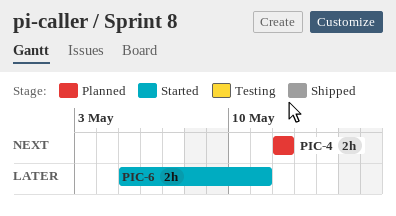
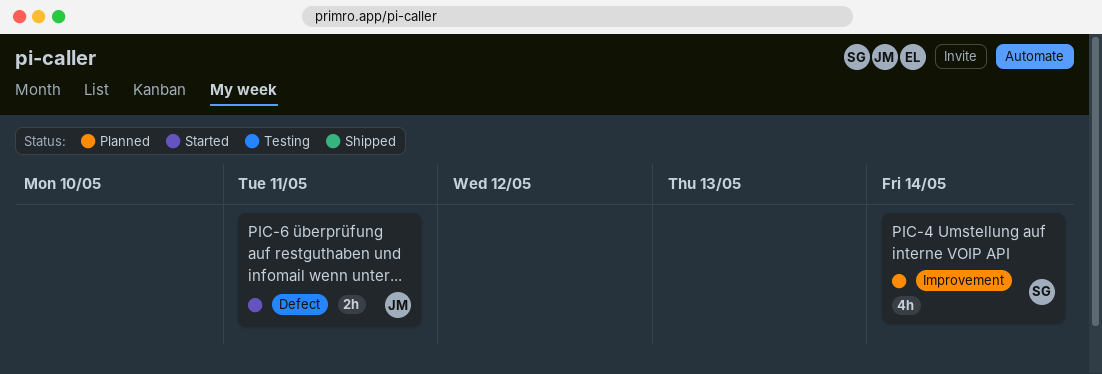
PIC-4, estimate: 2h -> 4h
PIC-4, due: May 12 -> May 14

